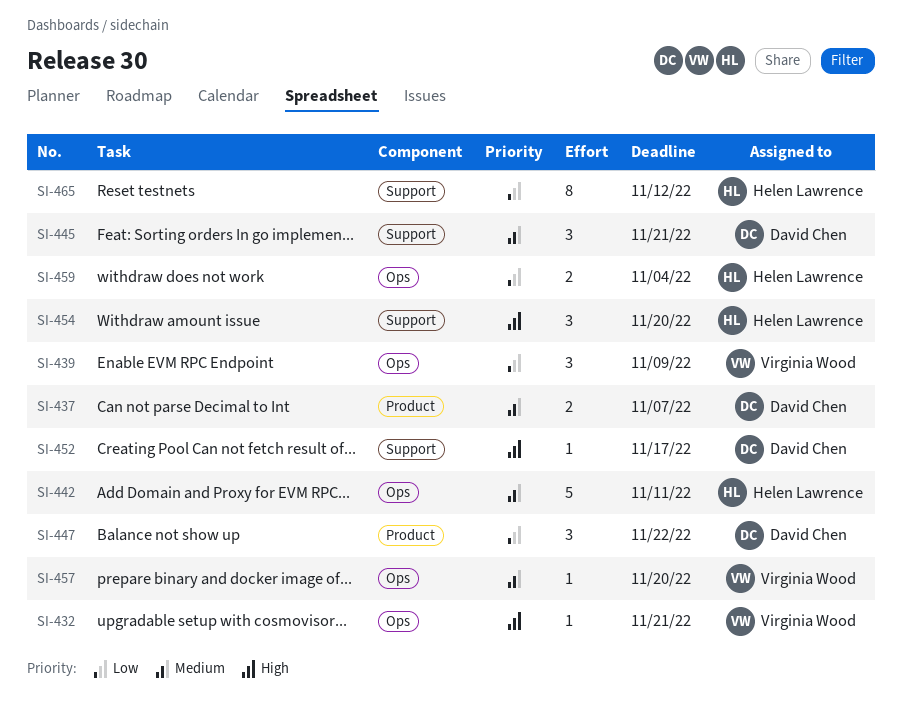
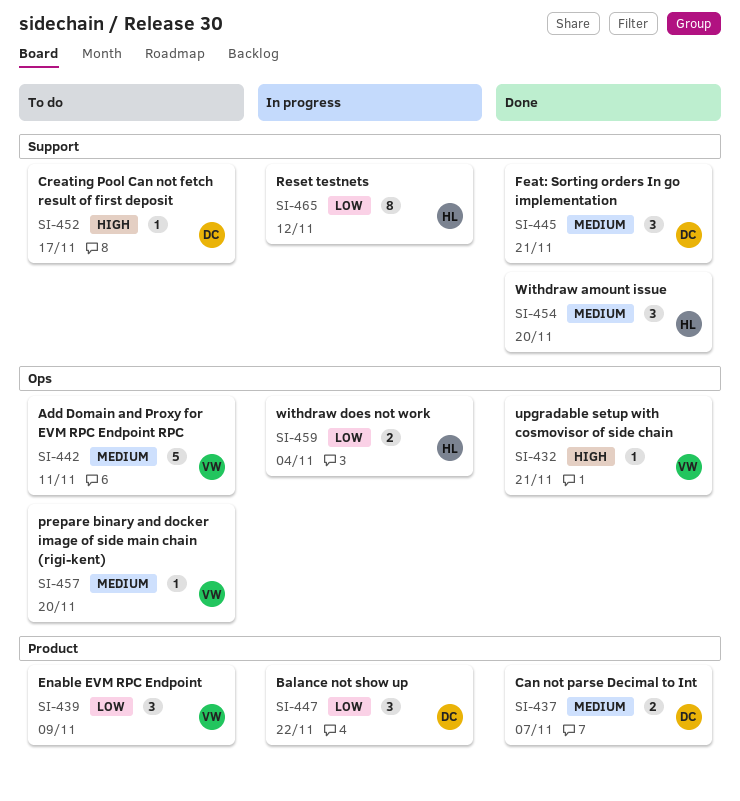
SI-439, label: Ops -> Product
SI-442, owner: Helen Lawrence -> Virginia Wood
SI-454, priority: High -> Medium

